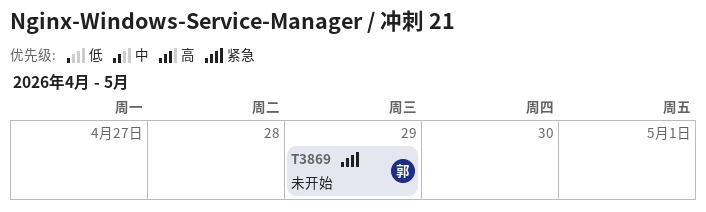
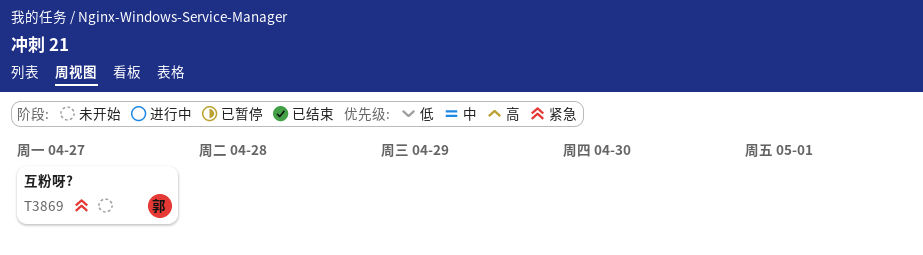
T3869, due: Apr 29 -> Apr 27

